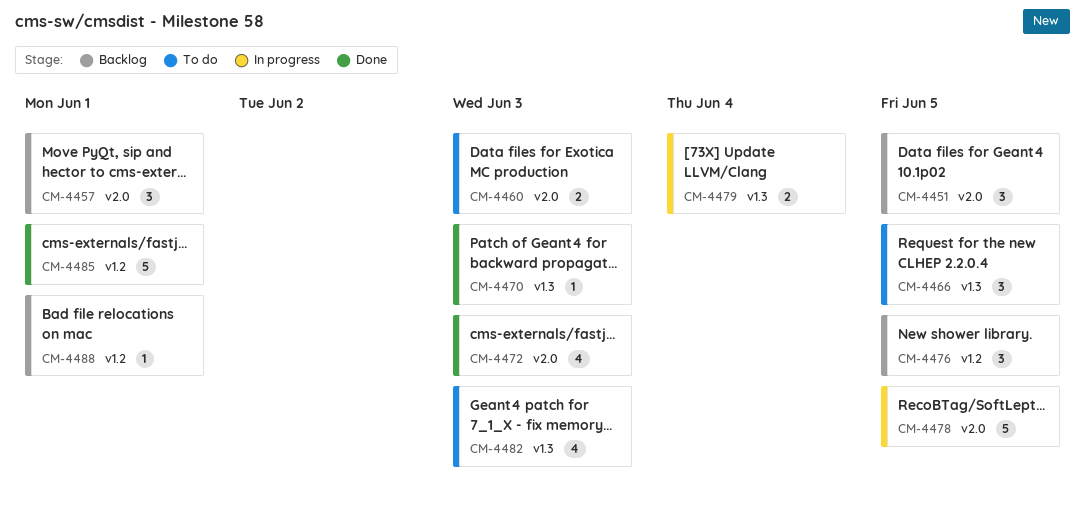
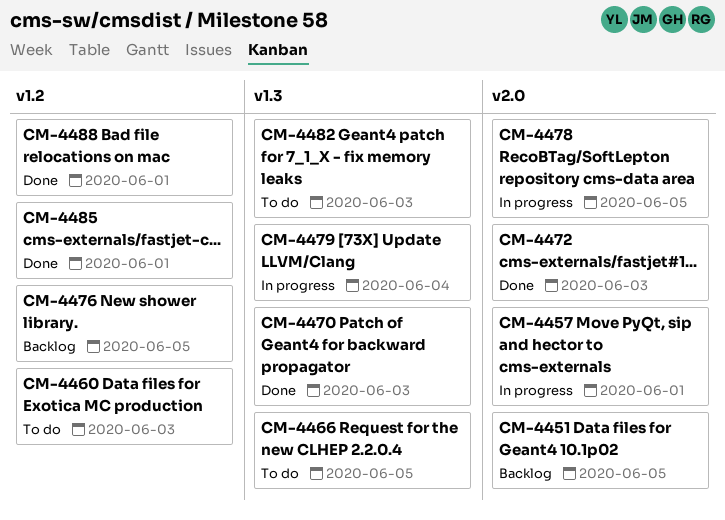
CM-4457, status: Backlog -> In progress
CM-4460, label: v2.0 -> v1.2
CM-4488, status: Backlog -> Done

